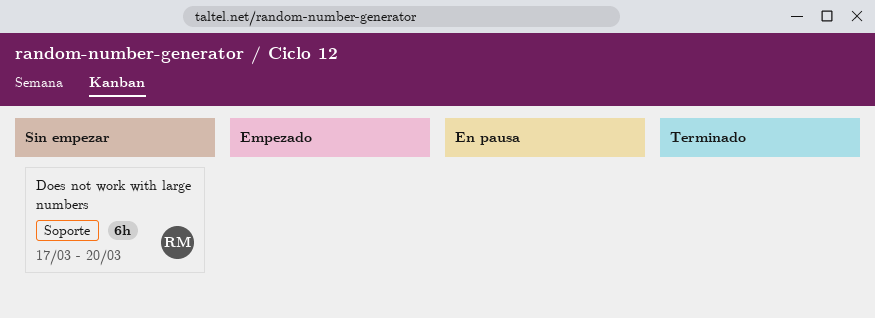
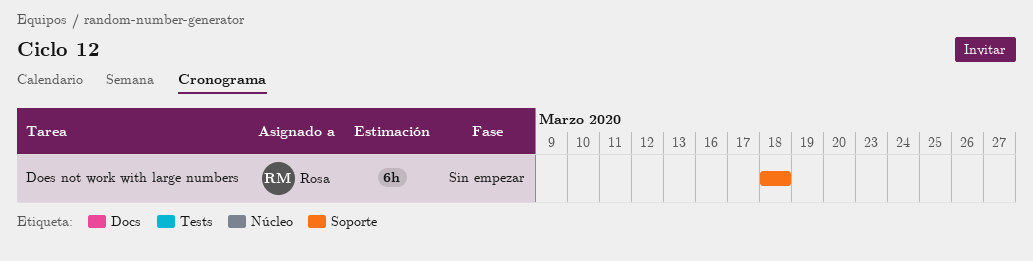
Does not work with large numbers, start: Mar 17 -> Mar 18
Does not work with large numbers, due: Mar 20 -> Mar 18

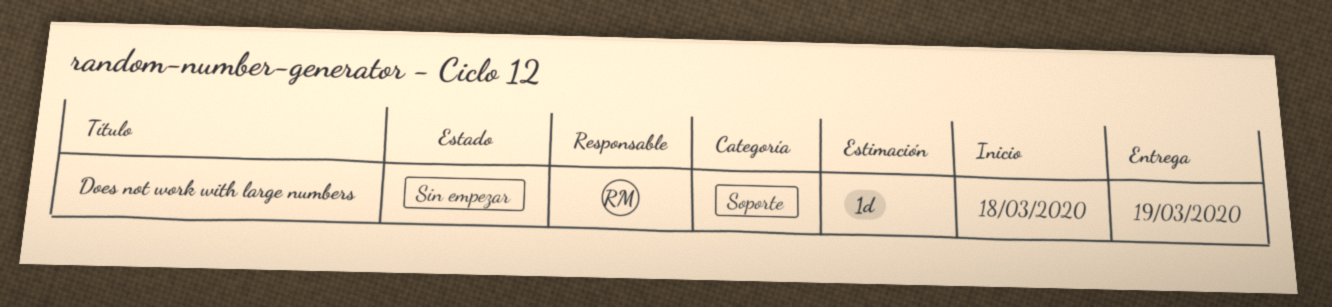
Does not work with large numbers, estimate: 6h -> 1d
Does not work with large numbers, due: Mar 18 -> Mar 19

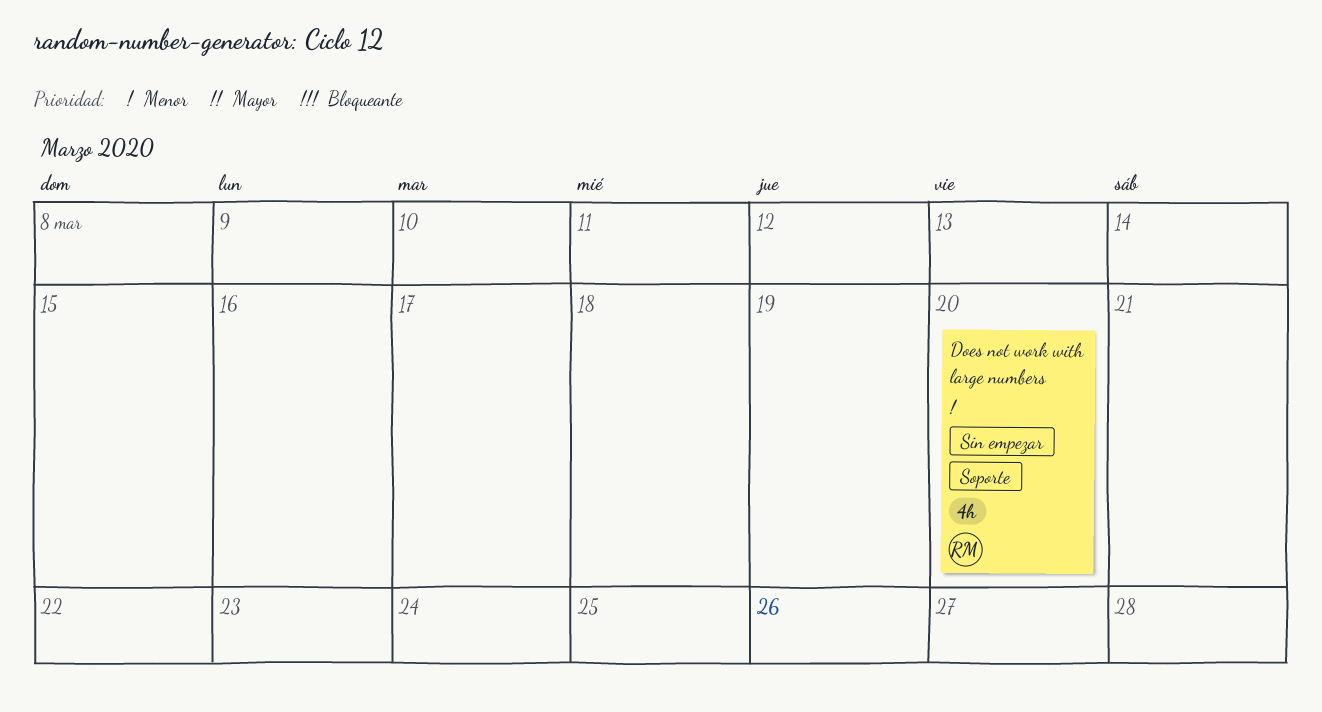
Does not work with large numbers, estimate: 1d -> 4h
Does not work with large numbers, due: Mar 19 -> Mar 20

